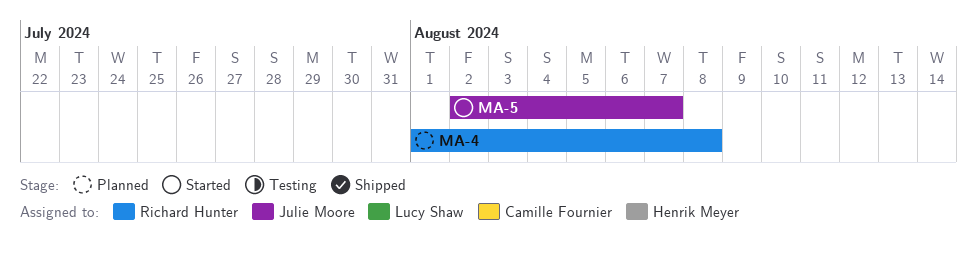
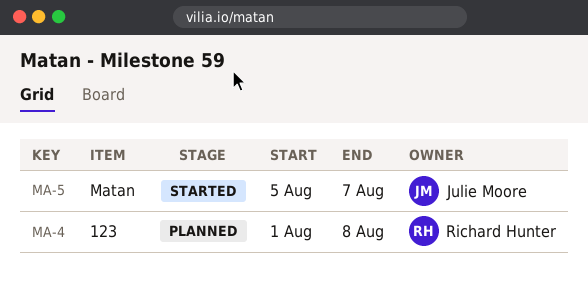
MA-5, start: Aug 2 -> Aug 5

